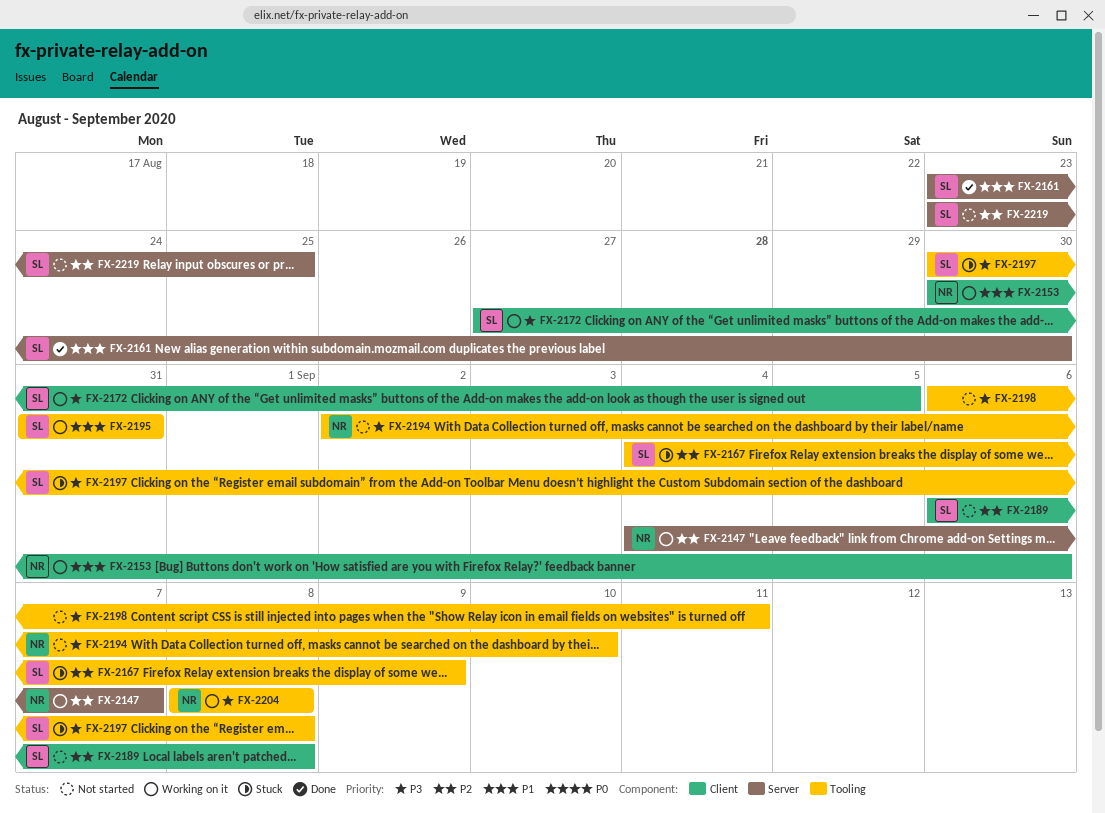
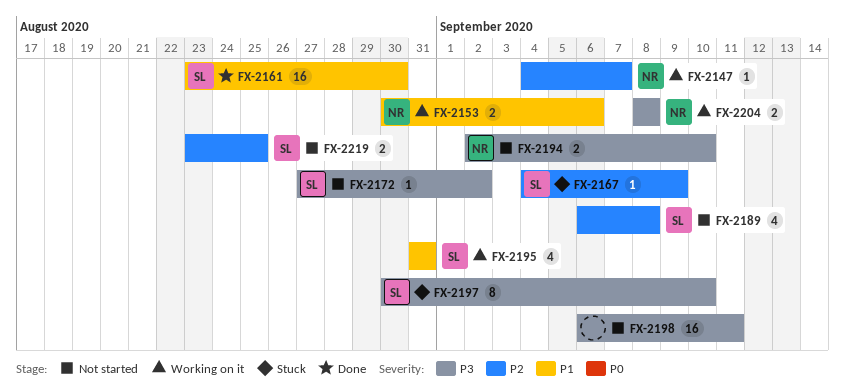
FX-2172, status: Working on it -> Not started
FX-2172, due: Sep 5 -> Sep 2
FX-2197, due: Sep 8 -> Sep 10

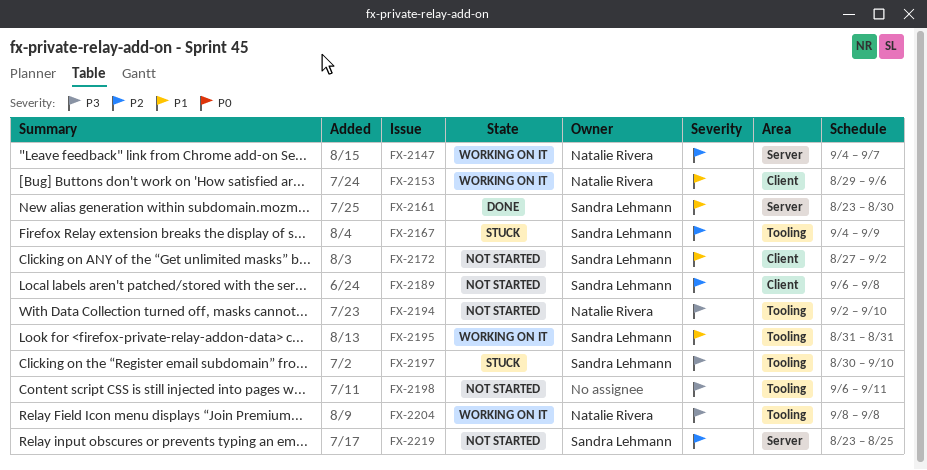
FX-2153, start: Aug 30 -> Aug 29
FX-2172, priority: P3 -> P1

